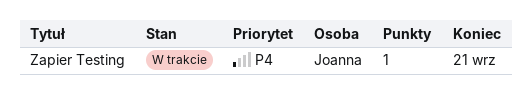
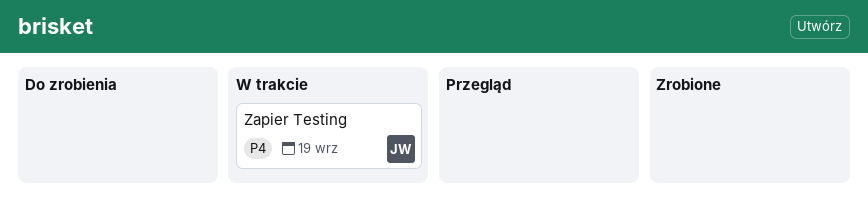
Zapier Testing, due: Sep 21 -> Sep 19

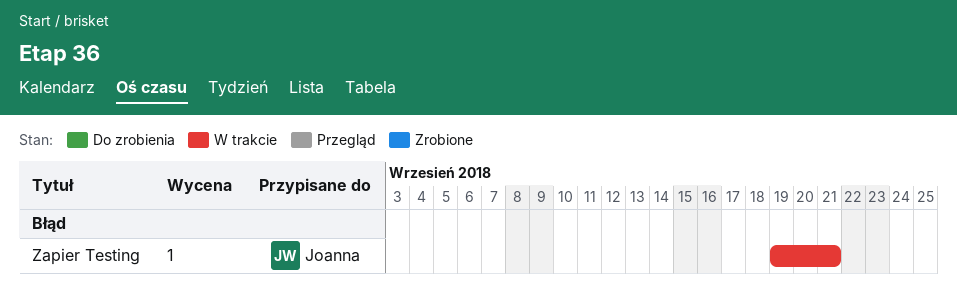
Zapier Testing, due: Sep 19 -> Sep 21

